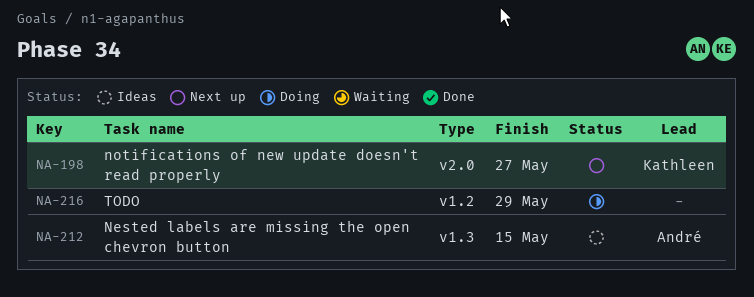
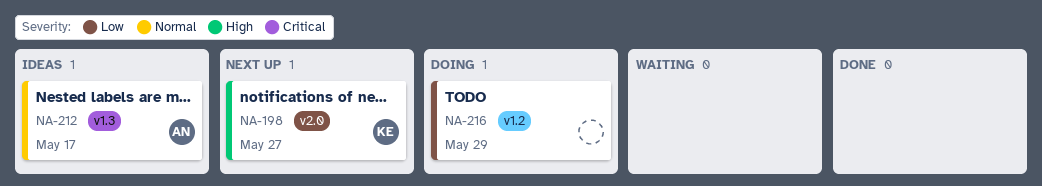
NA-212, due: May 15 -> May 17

